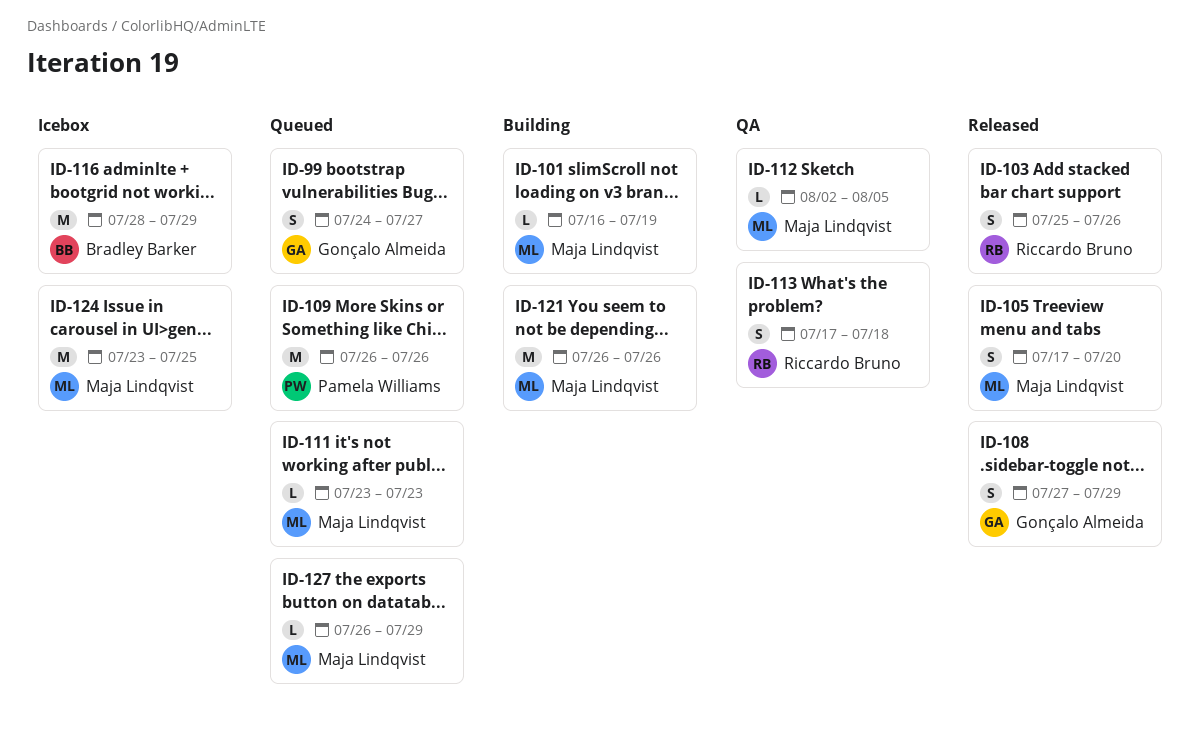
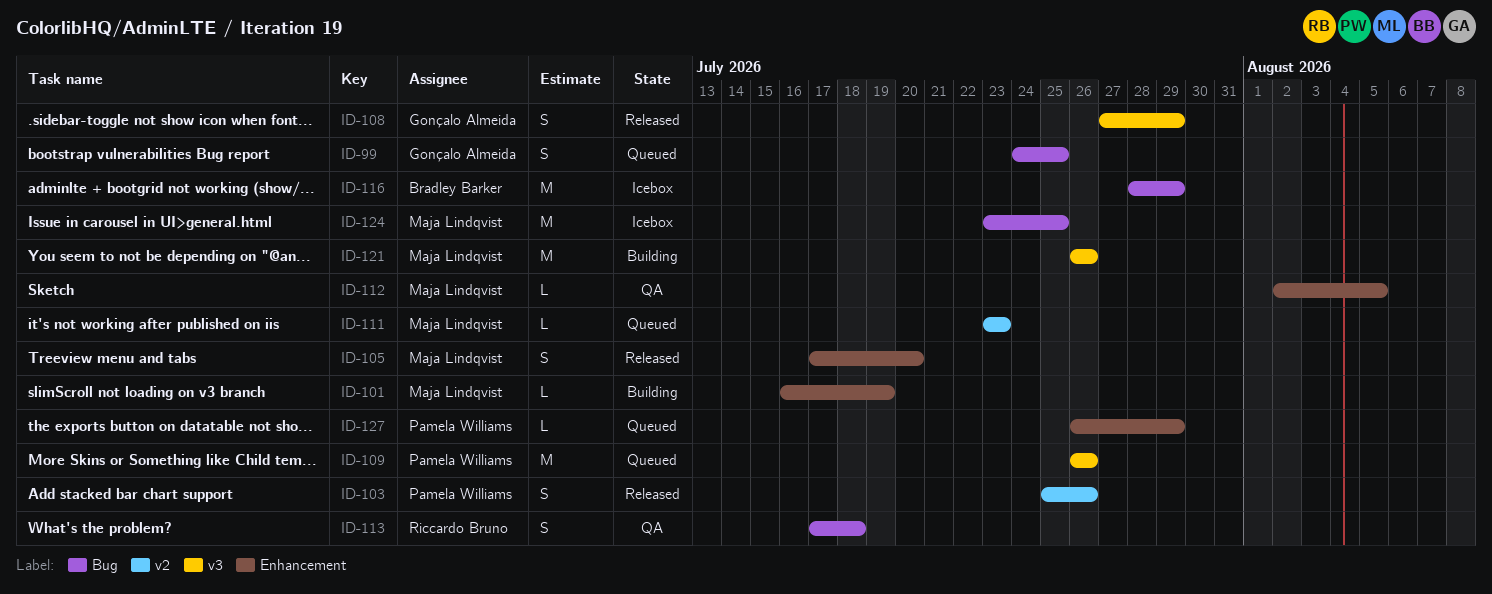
ID-99, due: Jul 27 -> Jul 25
ID-103, owner: Riccardo Bruno -> Pamela Williams
ID-127, owner: Maja Lindqvist -> Pamela Williams

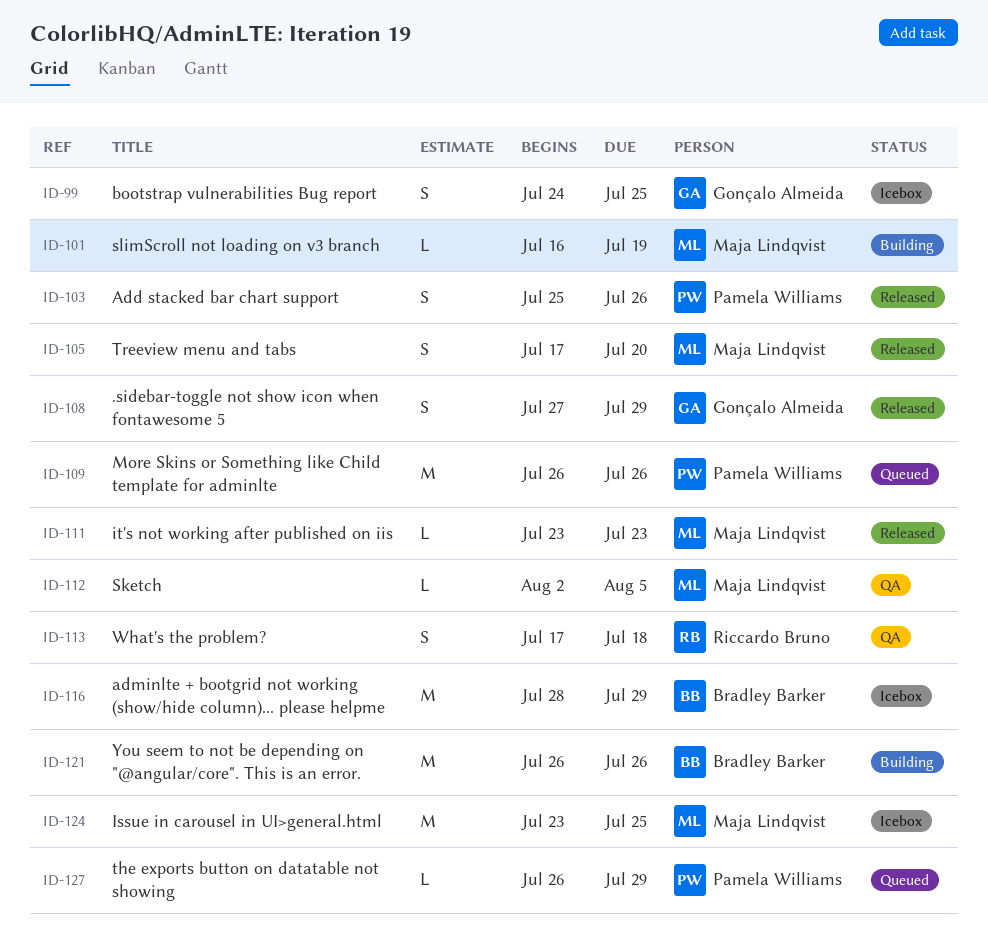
ID-99, status: Queued -> Icebox
ID-111, status: Queued -> Released
ID-121, owner: Maja Lindqvist -> Bradley Barker

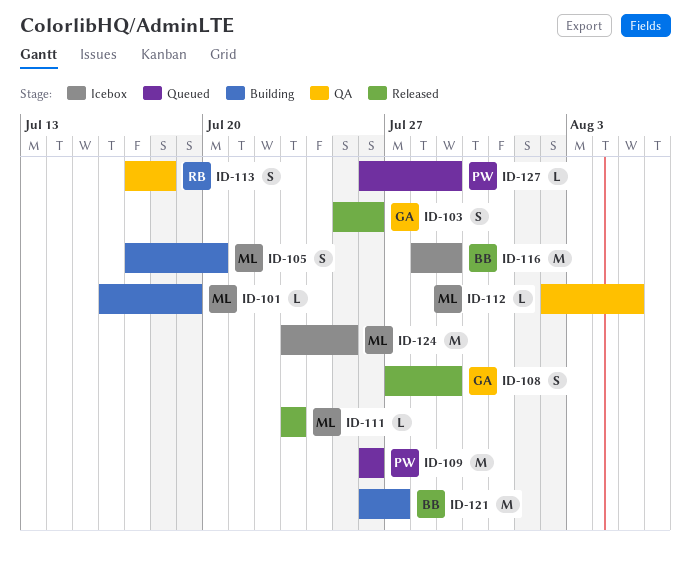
ID-99: present -> none
ID-103, owner: Pamela Williams -> Gonçalo Almeida
ID-105, status: Released -> Building
ID-121, due: Jul 26 -> Jul 27

